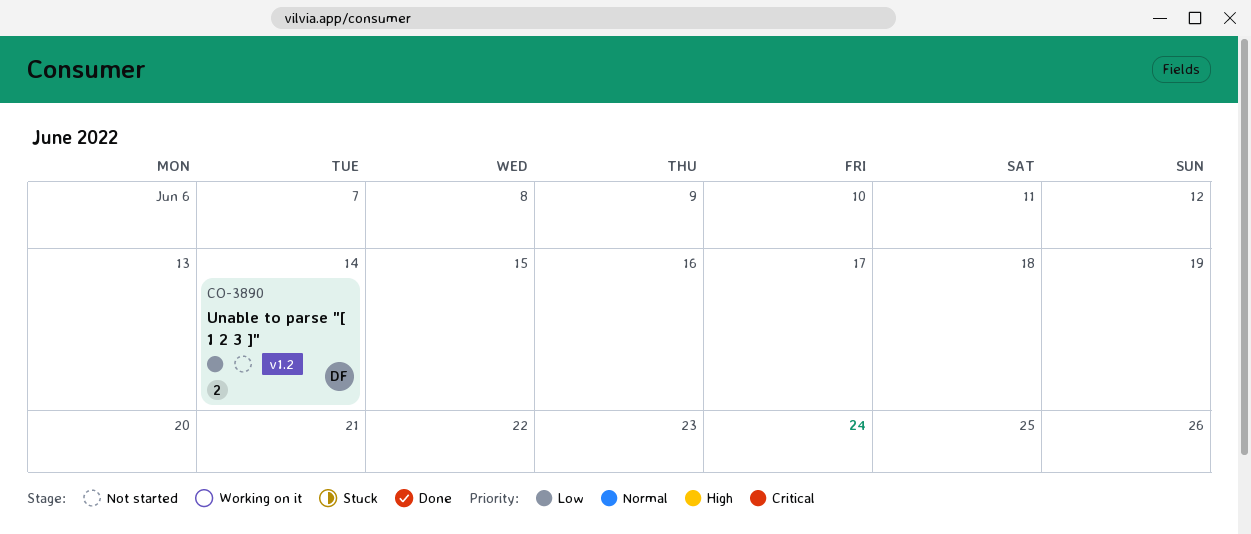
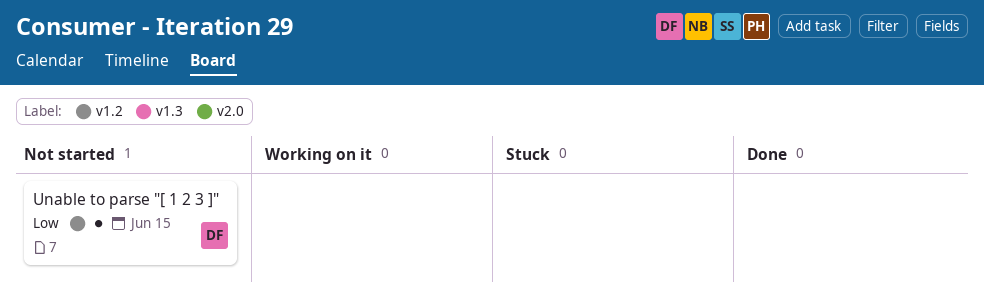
Unable to parse "[ 1 2 3 ]", estimate: 2 -> 1
Unable to parse "[ 1 2 3 ]", due: Jun 14 -> Jun 15

